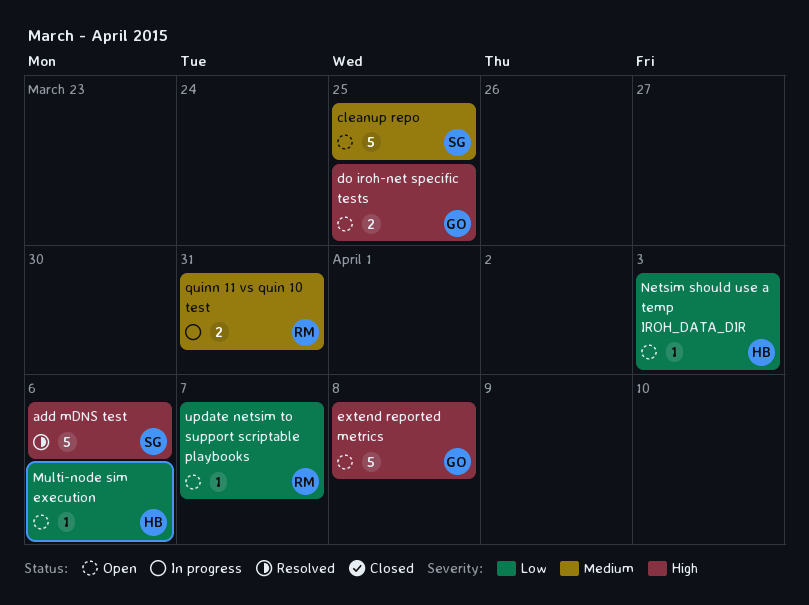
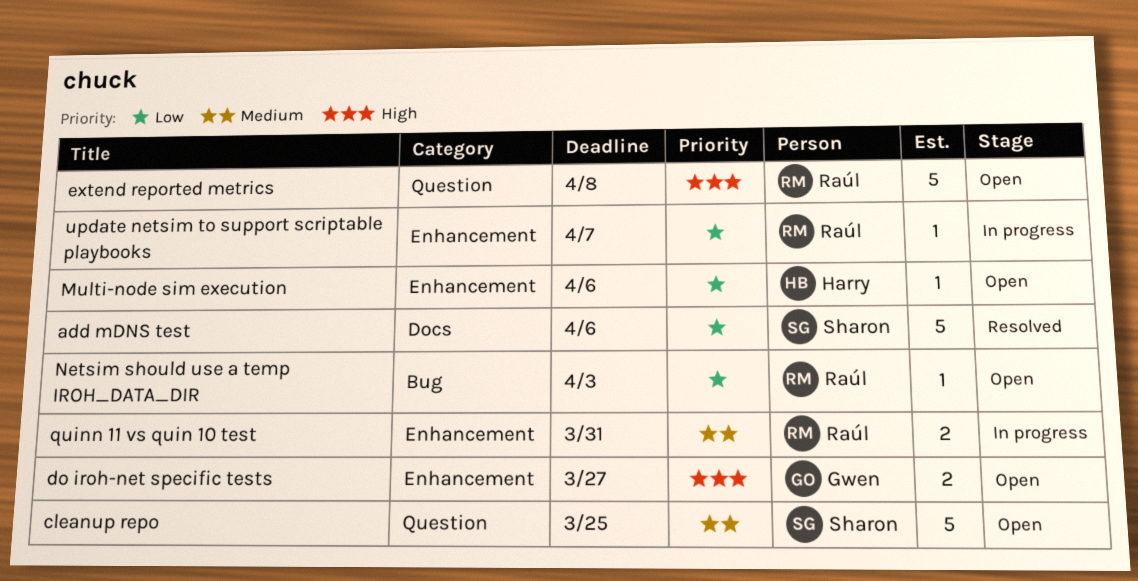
add mDNS test, priority: High -> Low
do iroh-net specific tests, due: Mar 25 -> Mar 27
extend reported metrics, owner: Gwen -> Raúl
Netsim should use a temp IROH_DATA_DIR, owner: Harry -> Raúl
update netsim to support scriptable playbooks, status: Open -> In progress

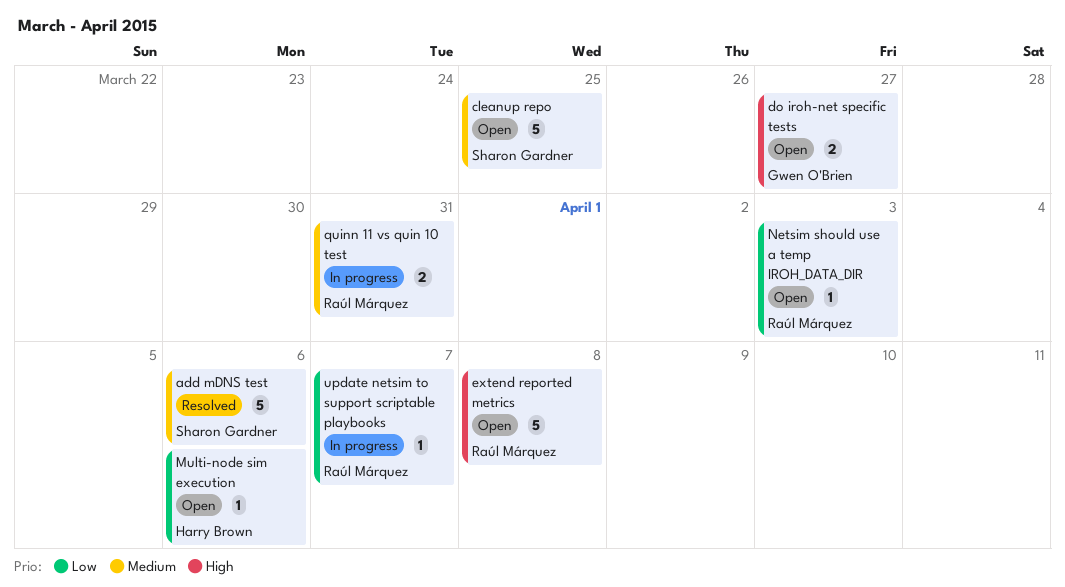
add mDNS test, priority: Low -> Medium

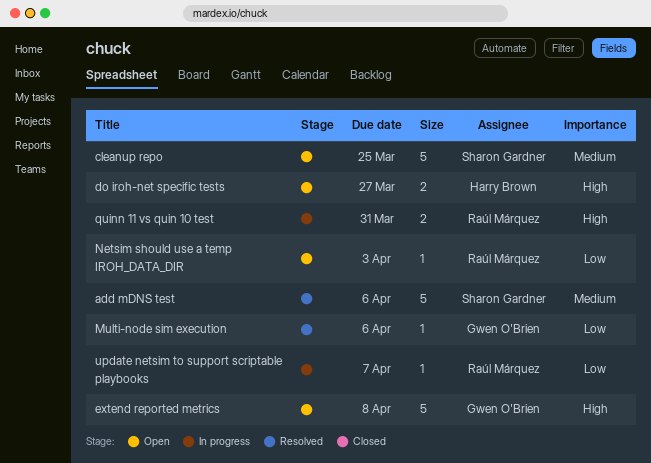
do iroh-net specific tests, owner: Gwen O'Brien -> Harry Brown
extend reported metrics, owner: Raúl Márquez -> Gwen O'Brien
Multi-node sim execution, status: Open -> Resolved
Multi-node sim execution, owner: Harry Brown -> Gwen O'Brien
quinn 11 vs quin 10 test, priority: Medium -> High

